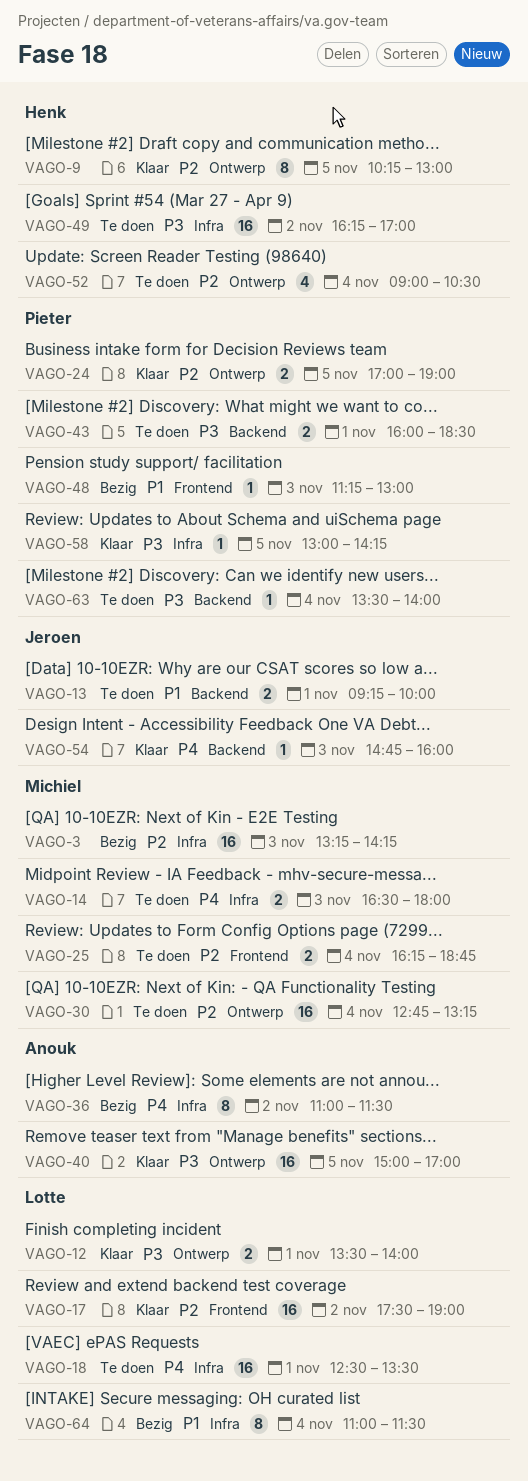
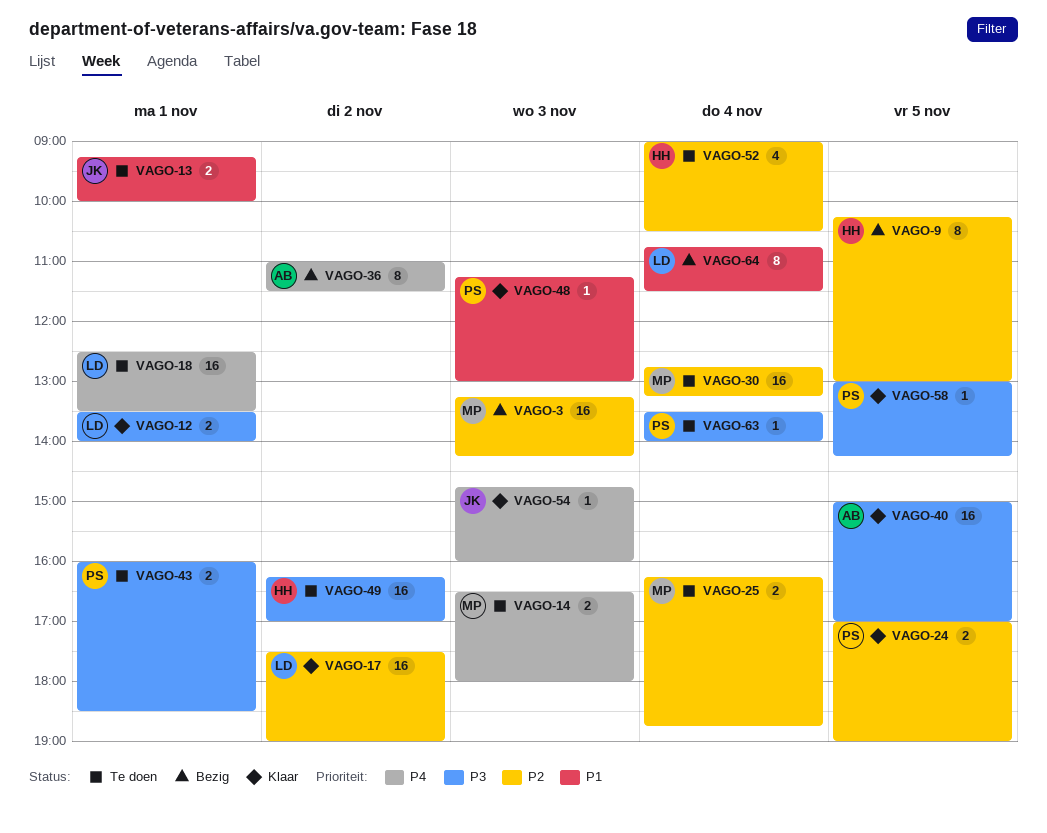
VAGO-9, status: Klaar -> Bezig
VAGO-48, status: Bezig -> Klaar
VAGO-64, begins: 11:00 -> 10:45

